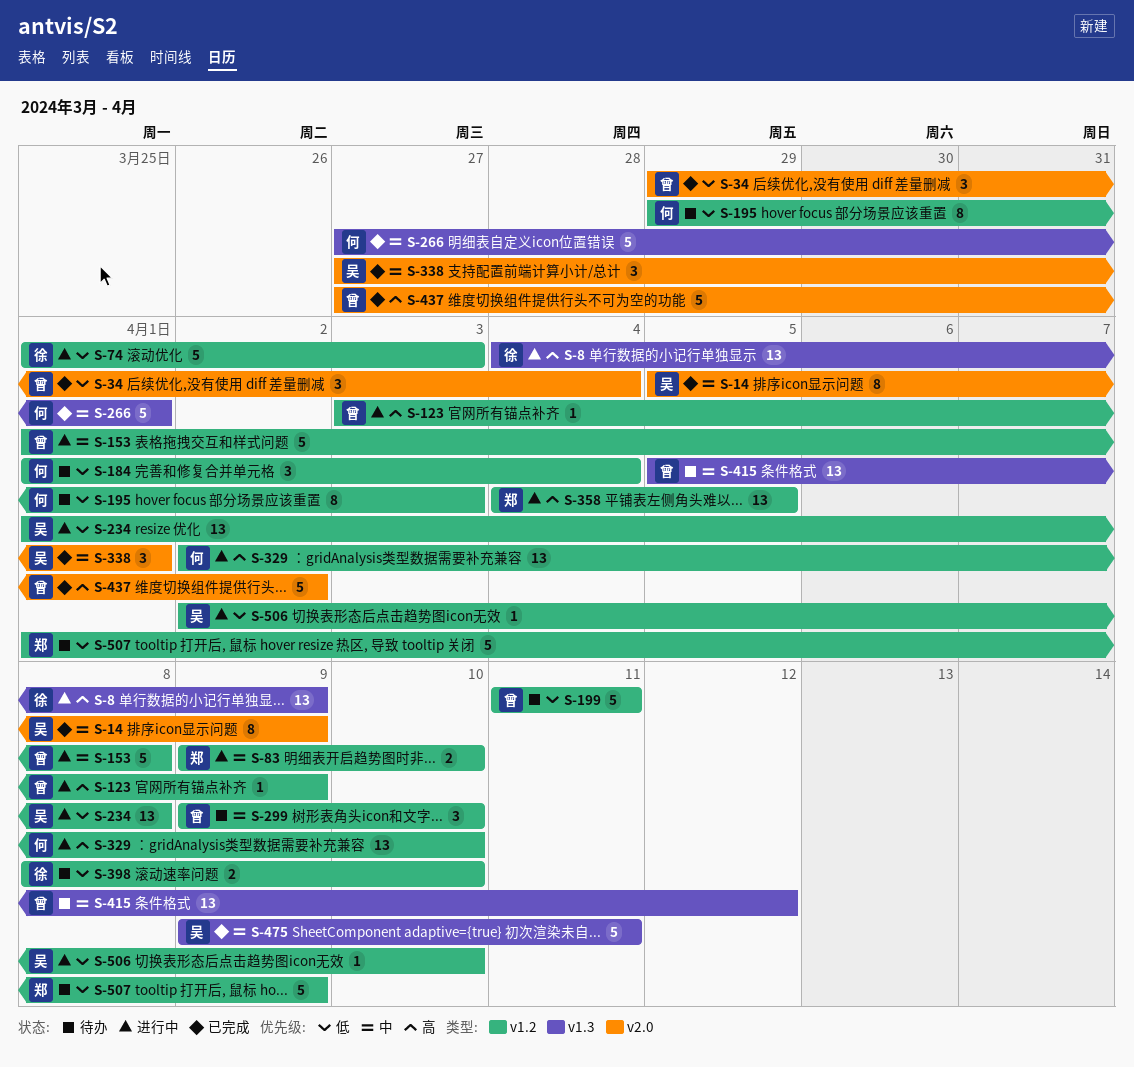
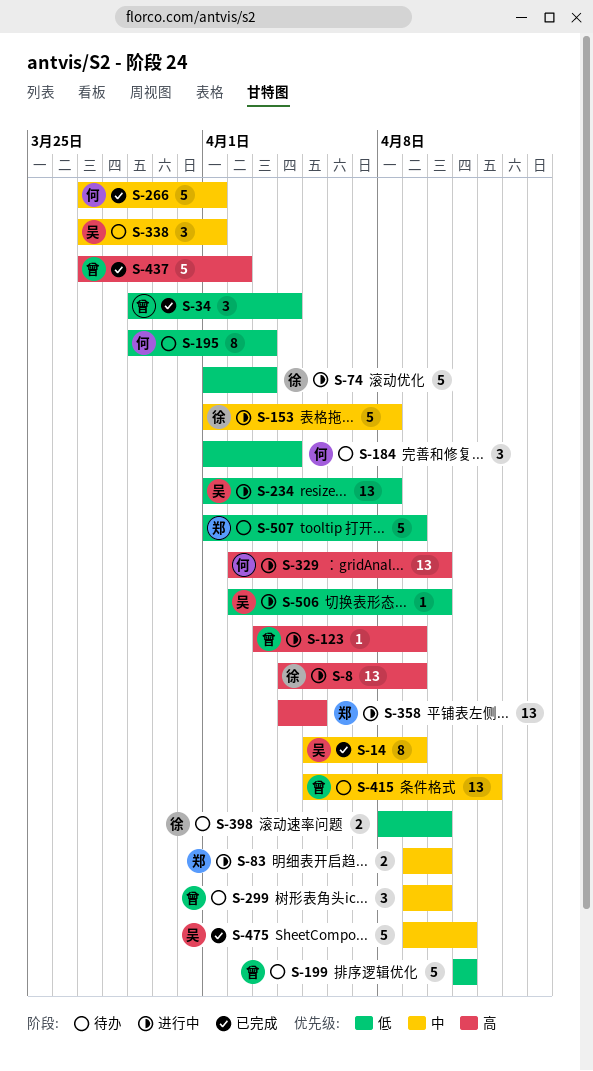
S-153, owner: 曾 -> 徐
S-338, status: 已完成 -> 待办

